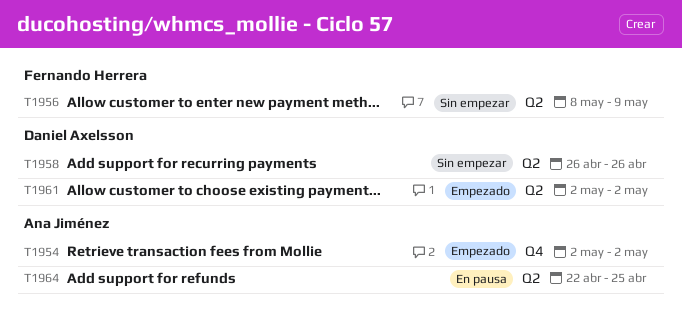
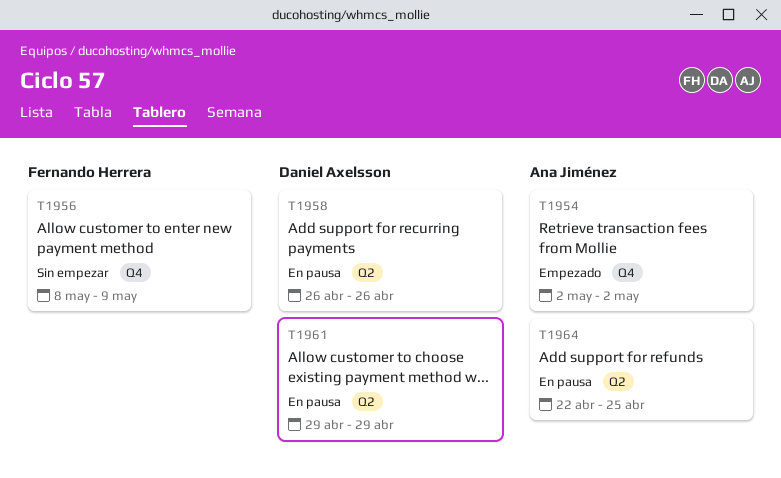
T1956, label: Q2 -> Q4
T1958, status: Sin empezar -> En pausa
T1961, status: Empezado -> En pausa
T1961, start: May 2 -> Apr 29
T1961, due: May 2 -> Apr 29

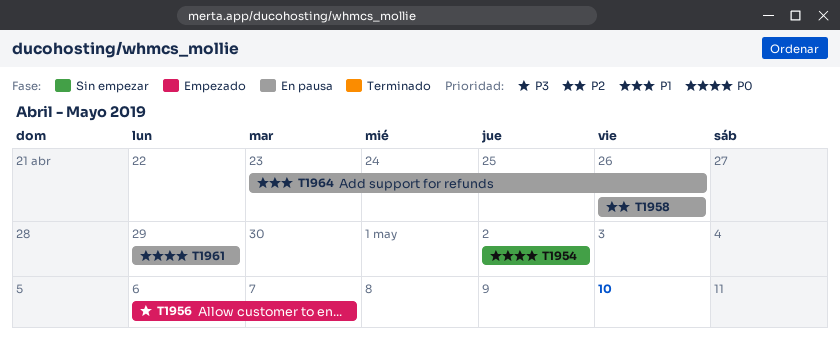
T1954, status: Empezado -> Sin empezar
T1956, status: Sin empezar -> Empezado
T1956, start: May 8 -> May 6
T1956, due: May 9 -> May 7
T1964, start: Apr 22 -> Apr 23
T1964, due: Apr 25 -> Apr 26

